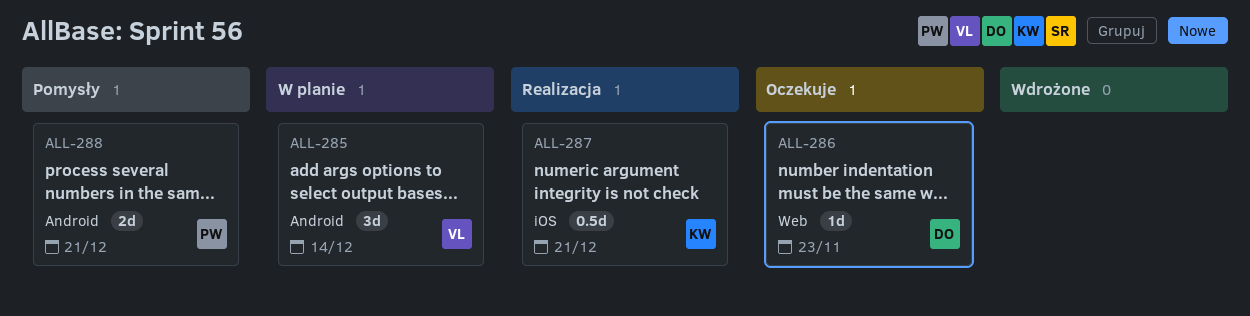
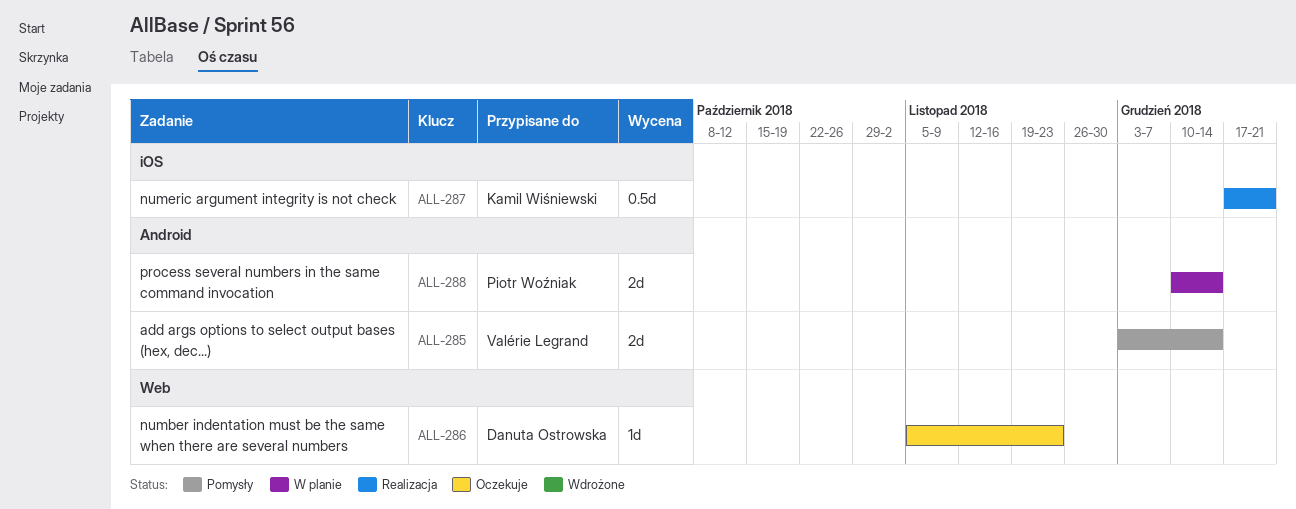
ALL-285, status: W planie -> Pomysły
ALL-285, estimate: 3d -> 2d
ALL-288, status: Pomysły -> W planie
ALL-288, due: Dec 21 -> Dec 14

